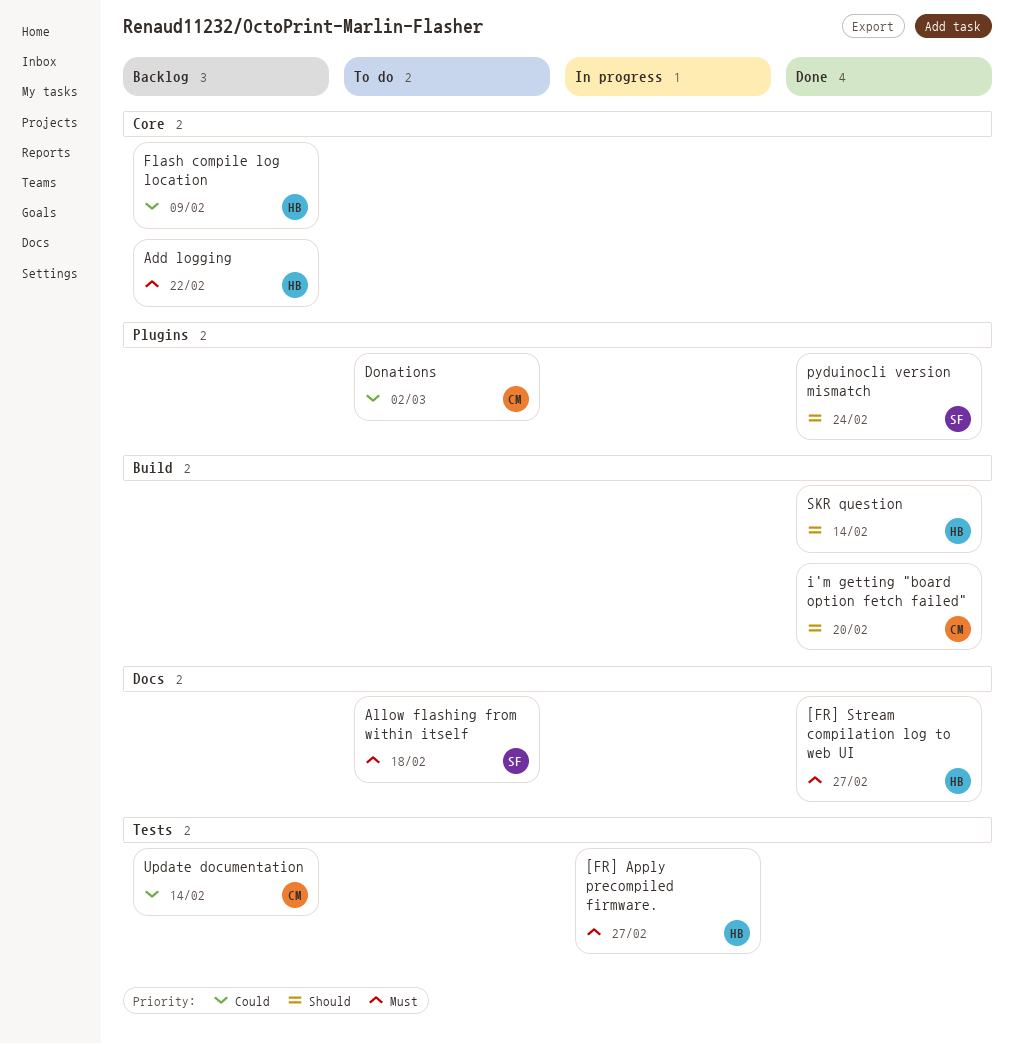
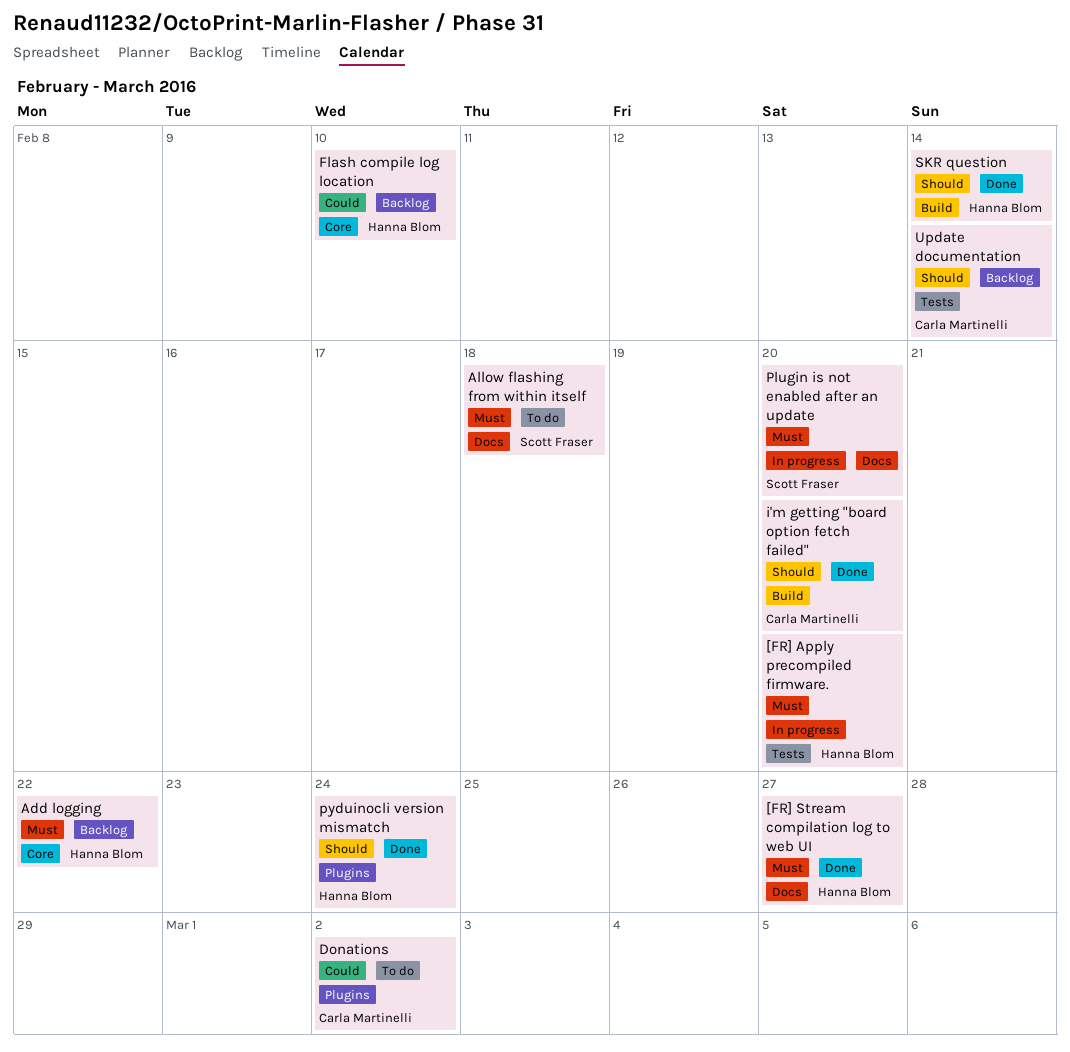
[FR] Apply precompiled firmware., due: Feb 27 -> Feb 20
Flash compile log location, due: Feb 9 -> Feb 10
Plugin is not enabled after an update: none -> present
pyduinocli version mismatch, owner: Scott Fraser -> Hanna Blom
Update documentation, priority: Could -> Should

